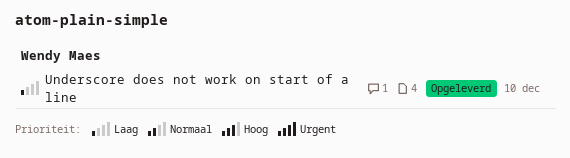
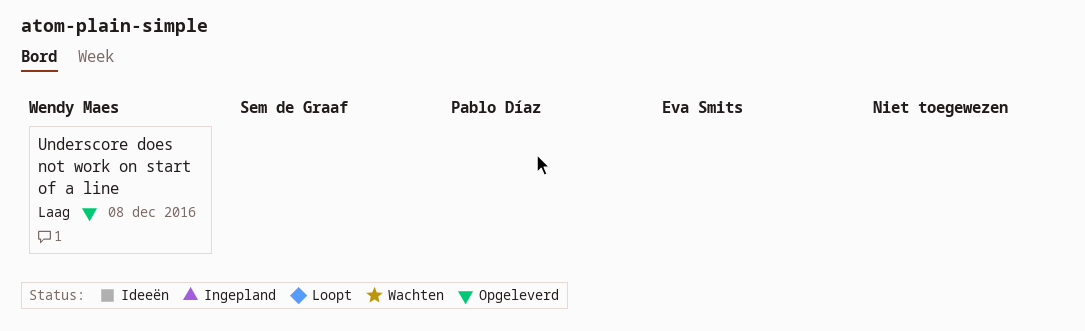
Underscore does not work on start of a line, due: Dec 10 -> Dec 8

